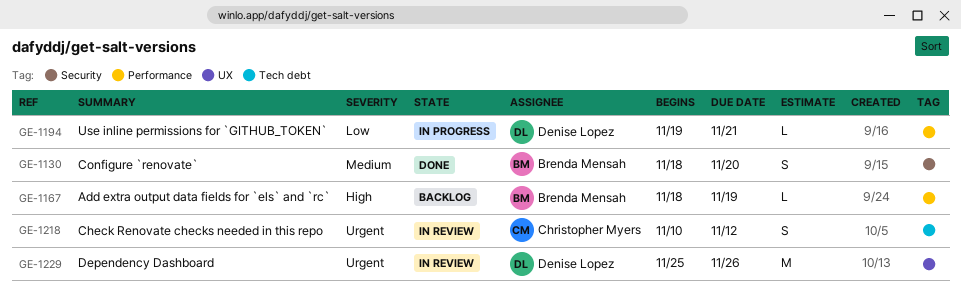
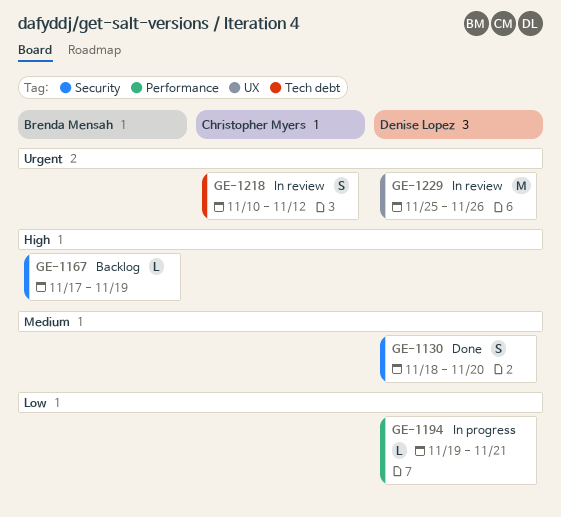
GE-1130, owner: Brenda Mensah -> Denise Lopez
GE-1167, label: Performance -> Security
GE-1167, start: Nov 18 -> Nov 17

